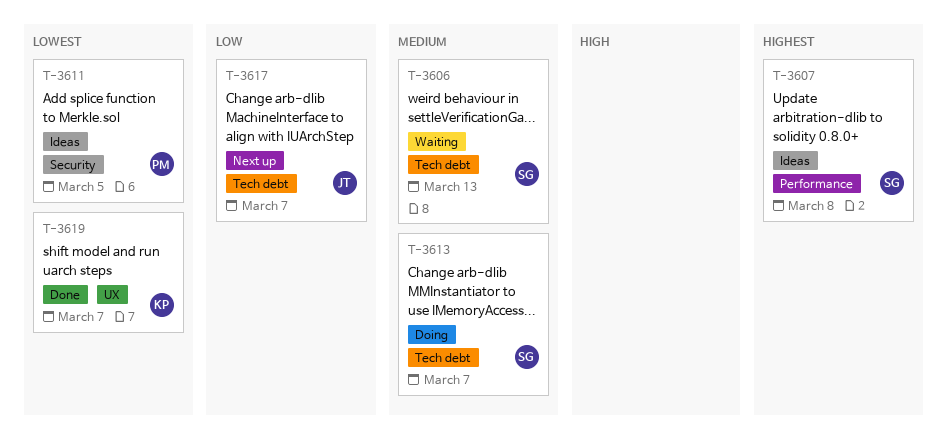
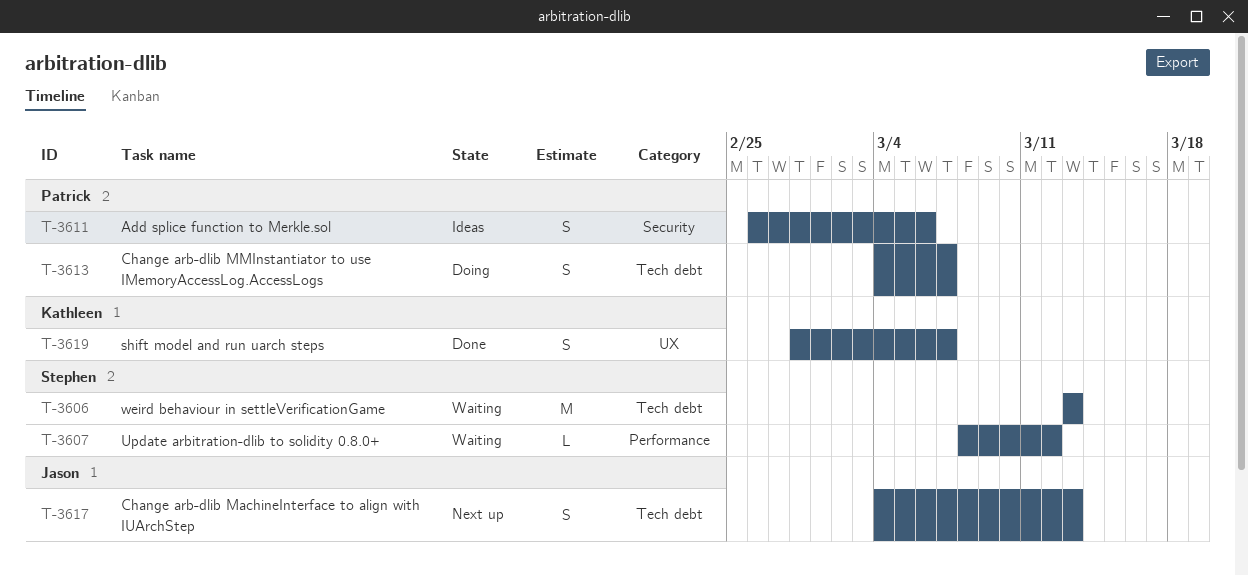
T-3607, status: Ideas -> Waiting
T-3607, due: Mar 8 -> Mar 12
T-3611, due: Mar 5 -> Mar 6
T-3613, owner: Stephen -> Patrick
T-3617, due: Mar 7 -> Mar 13

